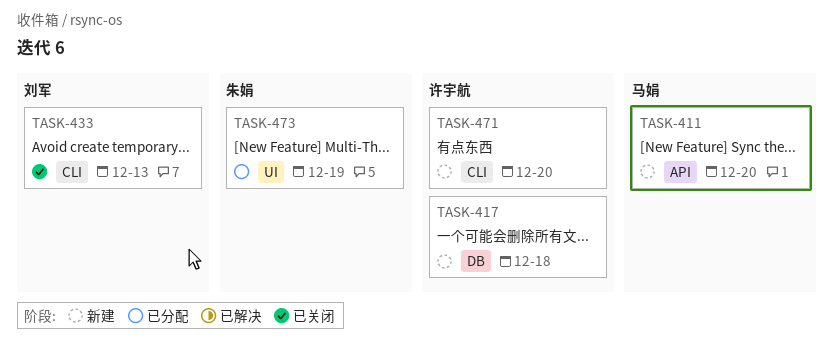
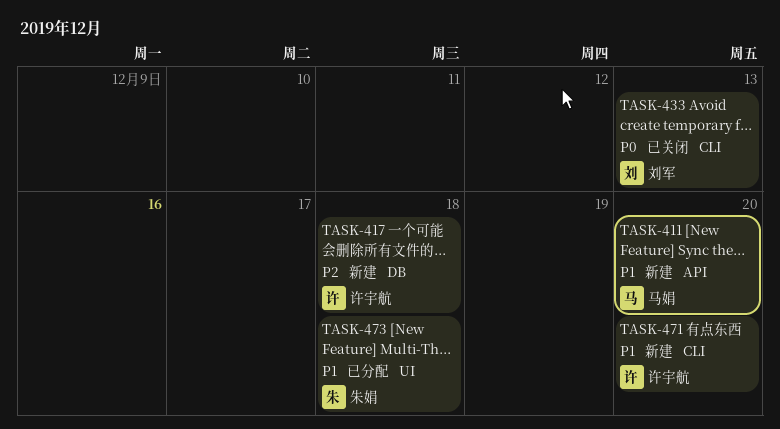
TASK-473, due: Dec 19 -> Dec 18

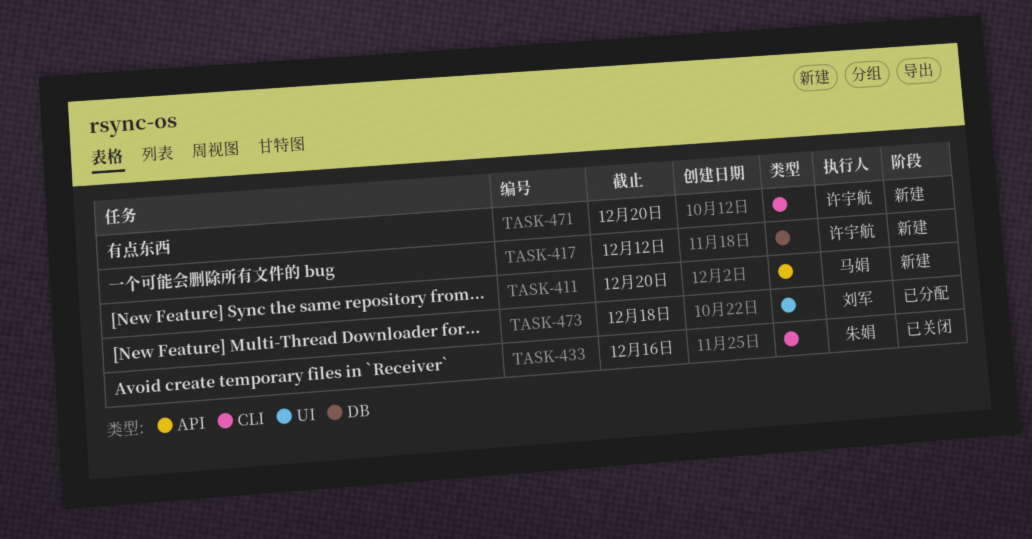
TASK-417, due: Dec 18 -> Dec 12
TASK-433, owner: 刘军 -> 朱娟
TASK-433, due: Dec 13 -> Dec 16
TASK-473, owner: 朱娟 -> 刘军

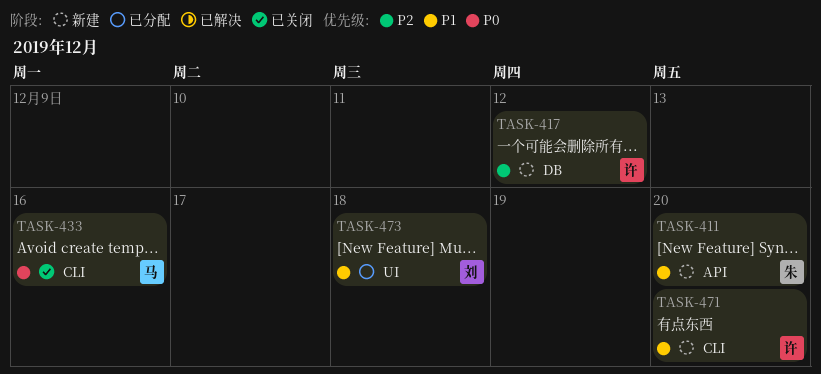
TASK-411, owner: 马娟 -> 朱娟
TASK-433, owner: 朱娟 -> 马娟

